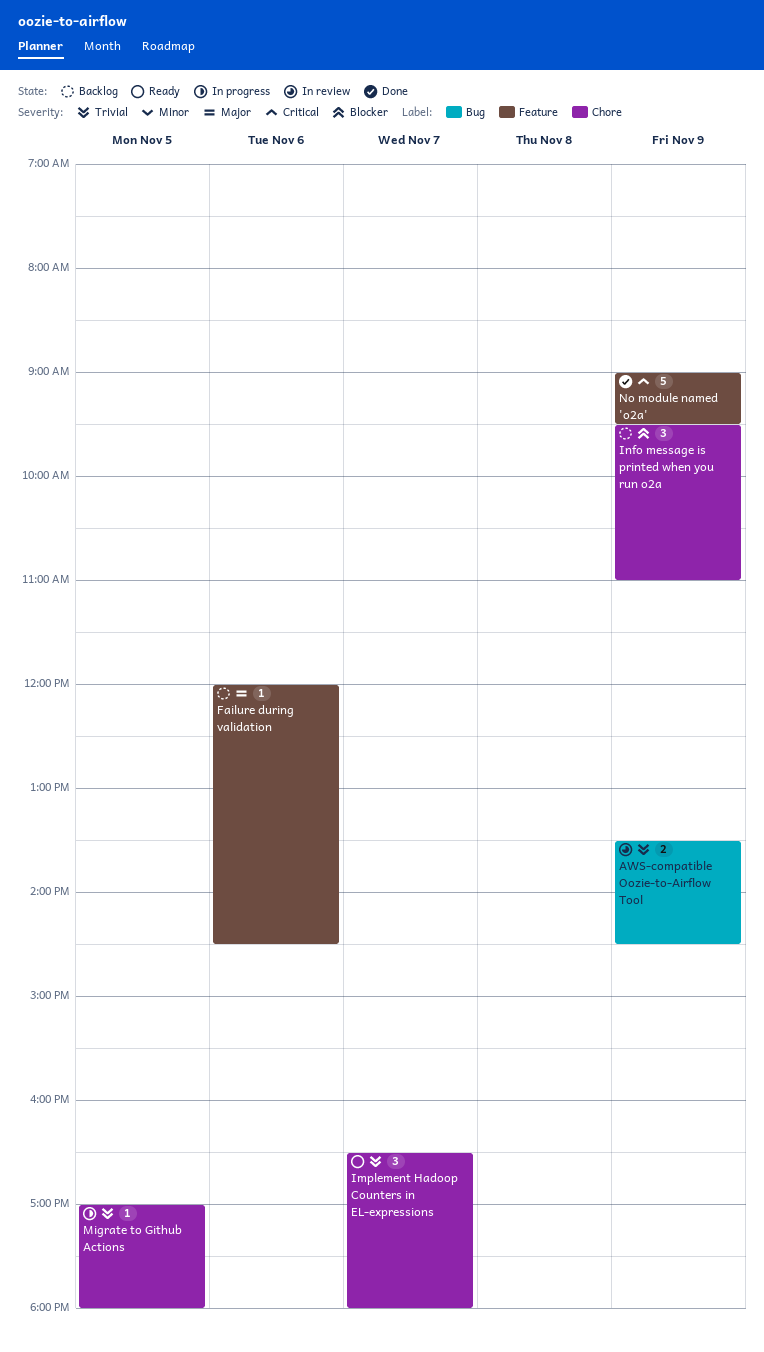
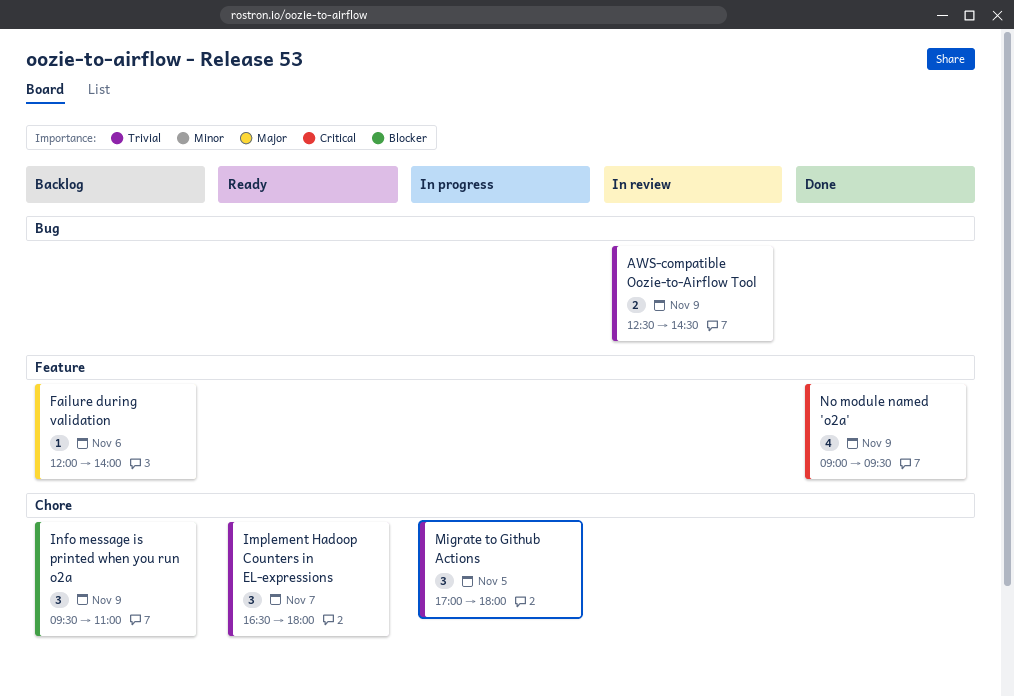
AWS-compatible Oozie-to-Airflow Tool, begins: 13:30 -> 12:30
Failure during validation, ends: 14:30 -> 14:00
Migrate to Github Actions, estimate: 1 -> 3
No module named 'o2a', estimate: 5 -> 4

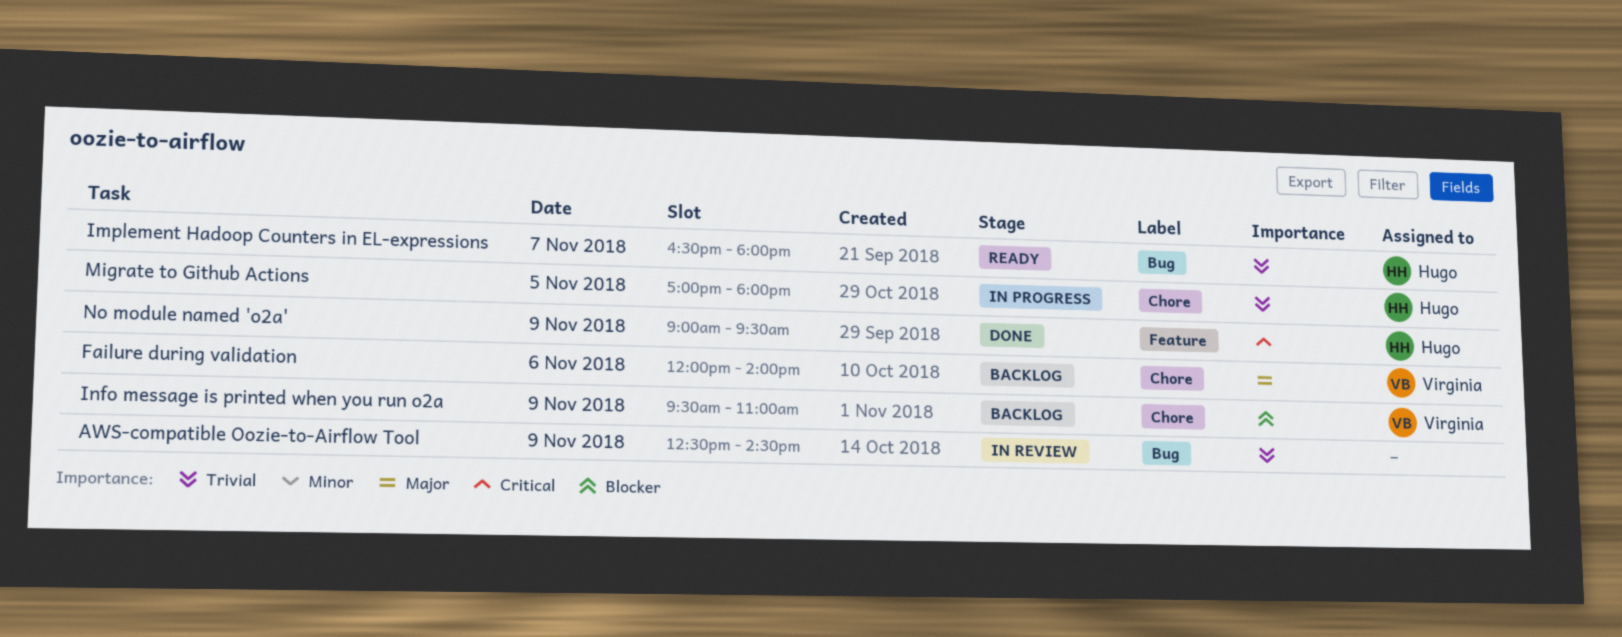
Failure during validation, label: Feature -> Chore
Implement Hadoop Counters in EL-expressions, label: Chore -> Bug

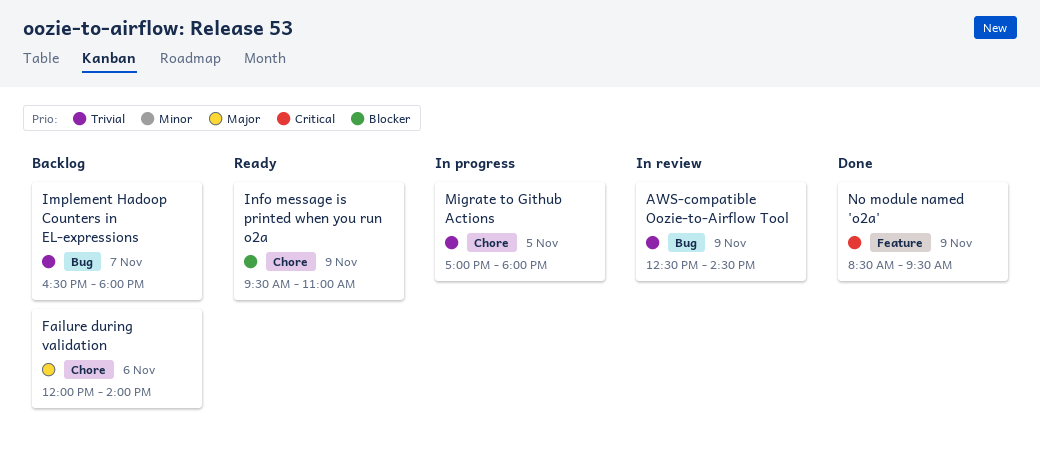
Implement Hadoop Counters in EL-expressions, status: Ready -> Backlog
Info message is printed when you run o2a, status: Backlog -> Ready
No module named 'o2a', begins: 09:00 -> 08:30

